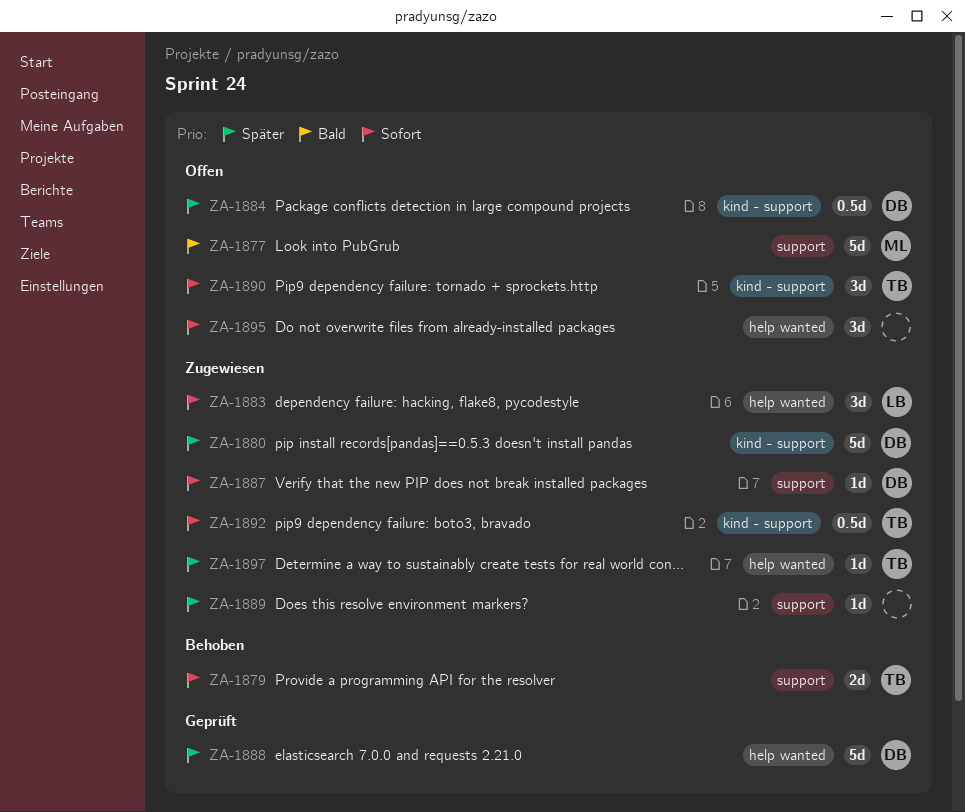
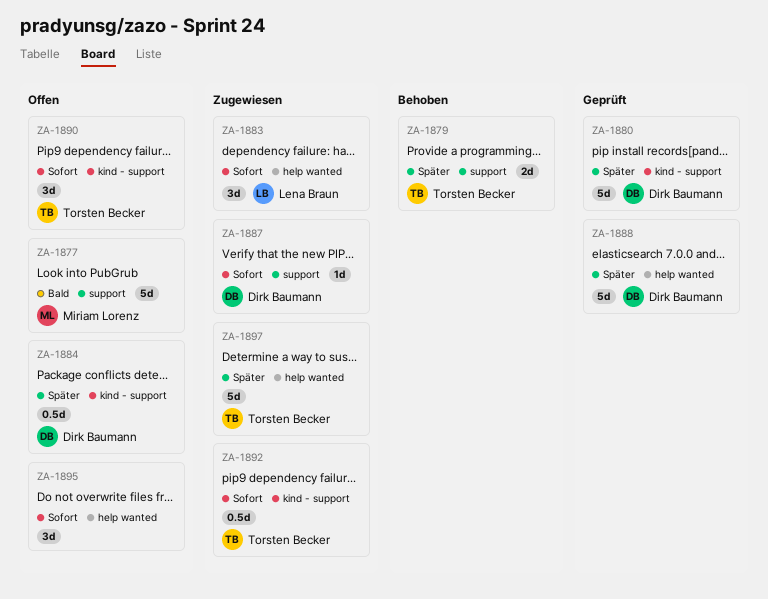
ZA-1879, priority: Sofort -> Später
ZA-1880, status: Zugewiesen -> Geprüft
ZA-1889: present -> none
ZA-1897, estimate: 1d -> 5d

